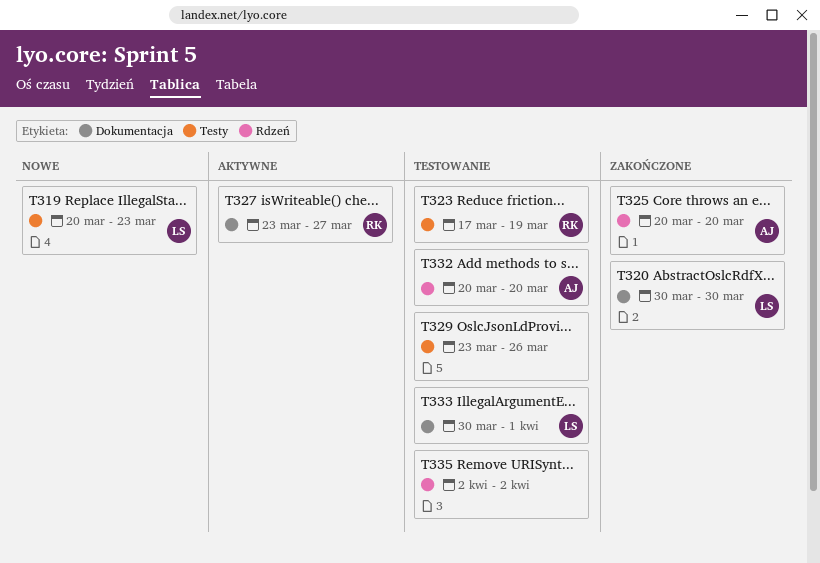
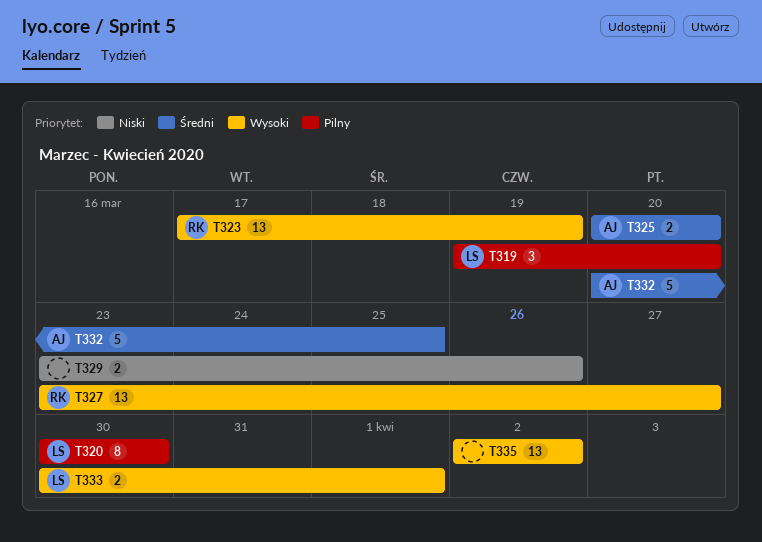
T319, start: Mar 20 -> Mar 19
T319, due: Mar 23 -> Mar 20
T332, due: Mar 20 -> Mar 25

